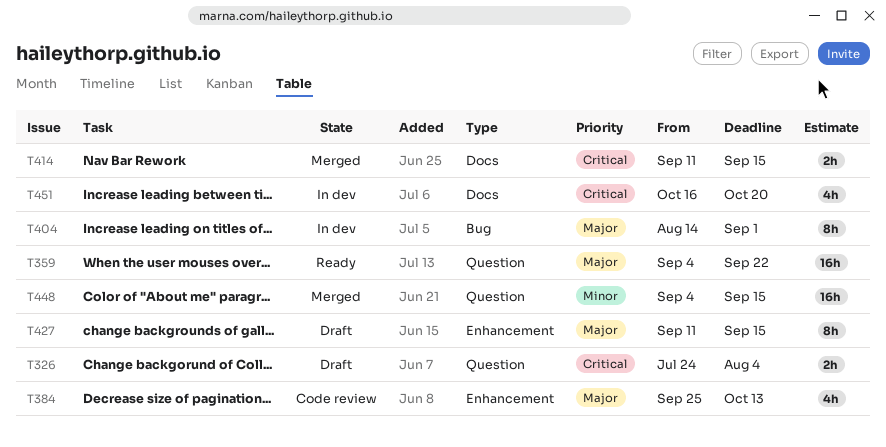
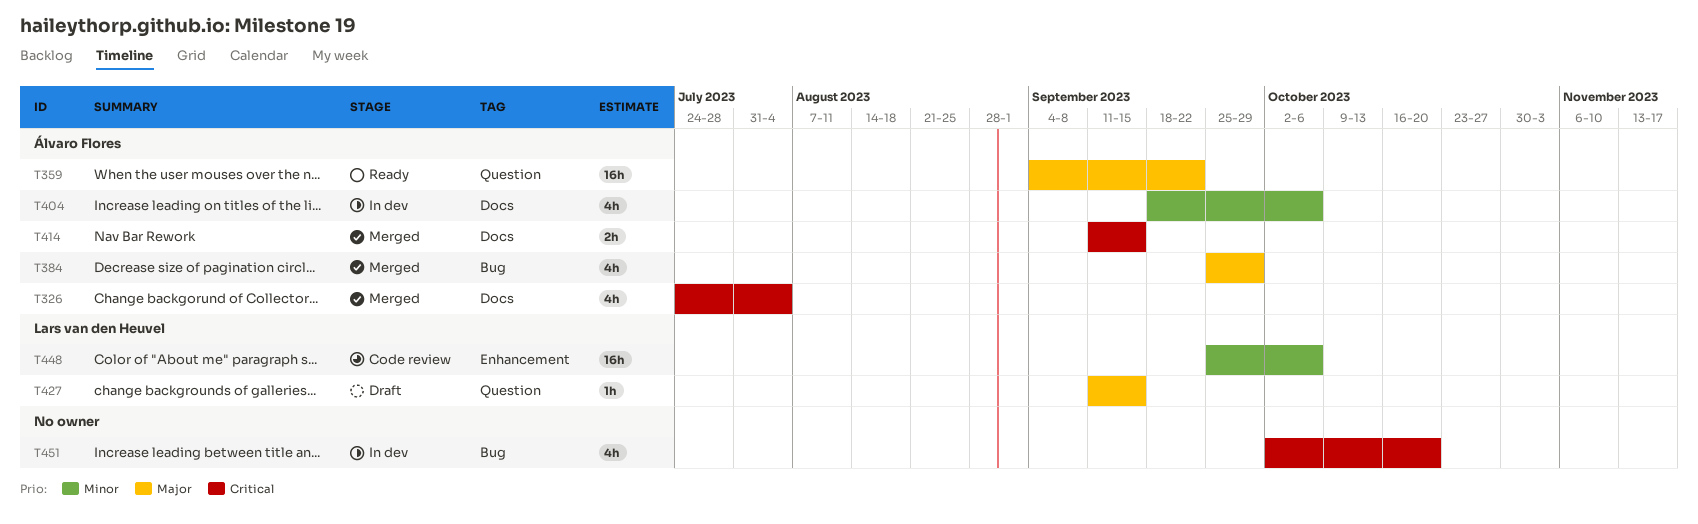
T326, status: Draft -> Merged
T326, label: Question -> Docs
T326, estimate: 2h -> 4h
T384, status: Code review -> Merged
T384, label: Enhancement -> Bug
T384, due: Oct 13 -> Sep 29
T404, priority: Major -> Minor
T404, label: Bug -> Docs
T404, estimate: 8h -> 4h
T404, start: Aug 14 -> Sep 18
T404, due: Sep 1 -> Oct 6
T427, label: Enhancement -> Question
T427, estimate: 8h -> 1h
T448, status: Merged -> Code review
T448, label: Question -> Enhancement
T448, start: Sep 4 -> Sep 25
T448, due: Sep 15 -> Oct 6
T451, label: Docs -> Bug
T451, start: Oct 16 -> Oct 2

